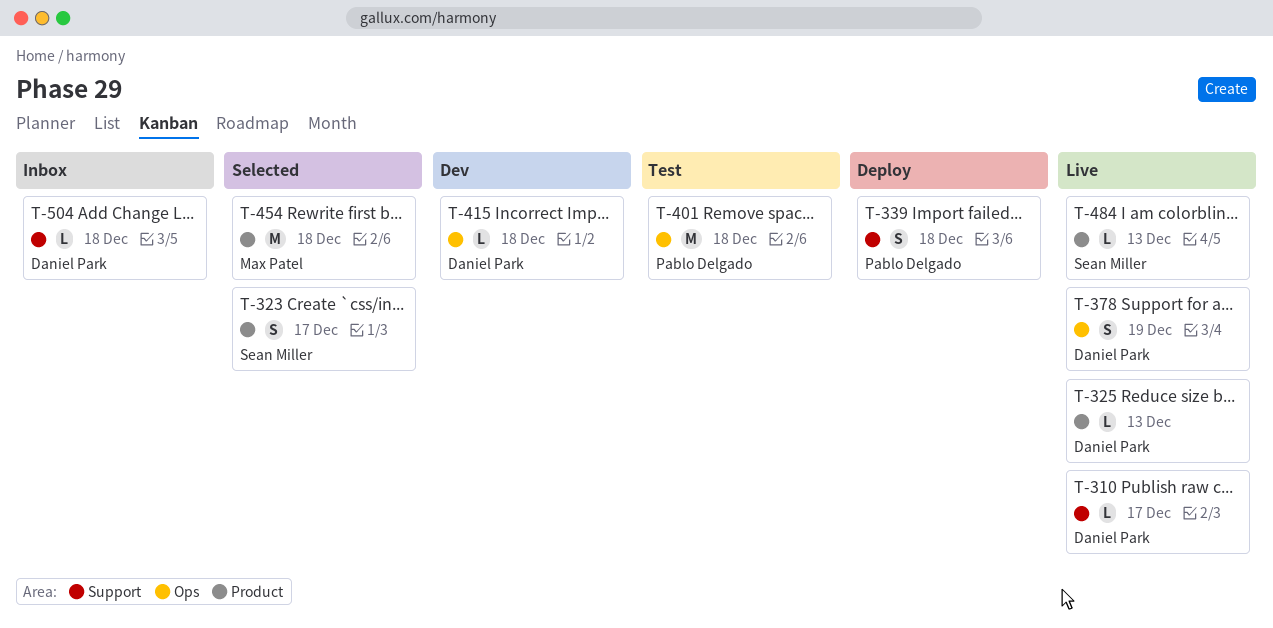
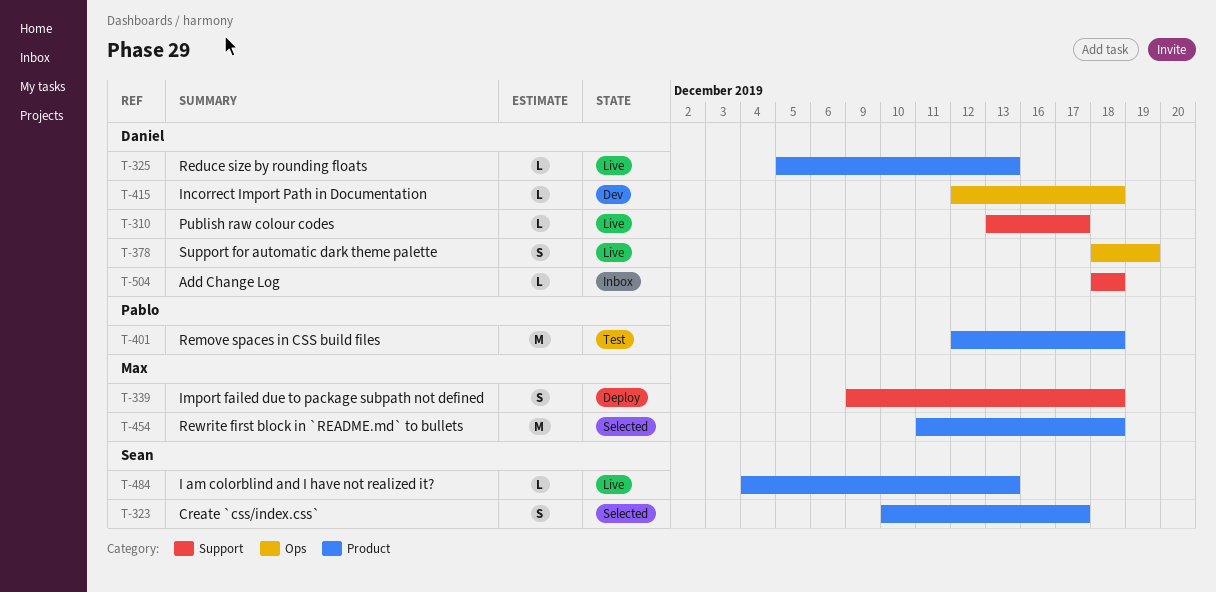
T-339, owner: Pablo Delgado -> Max Patel
T-401, label: Ops -> Product

